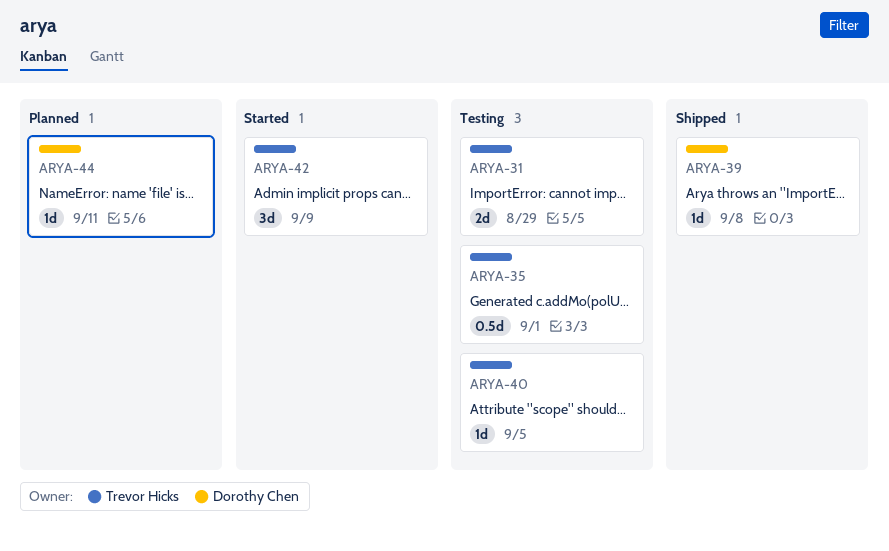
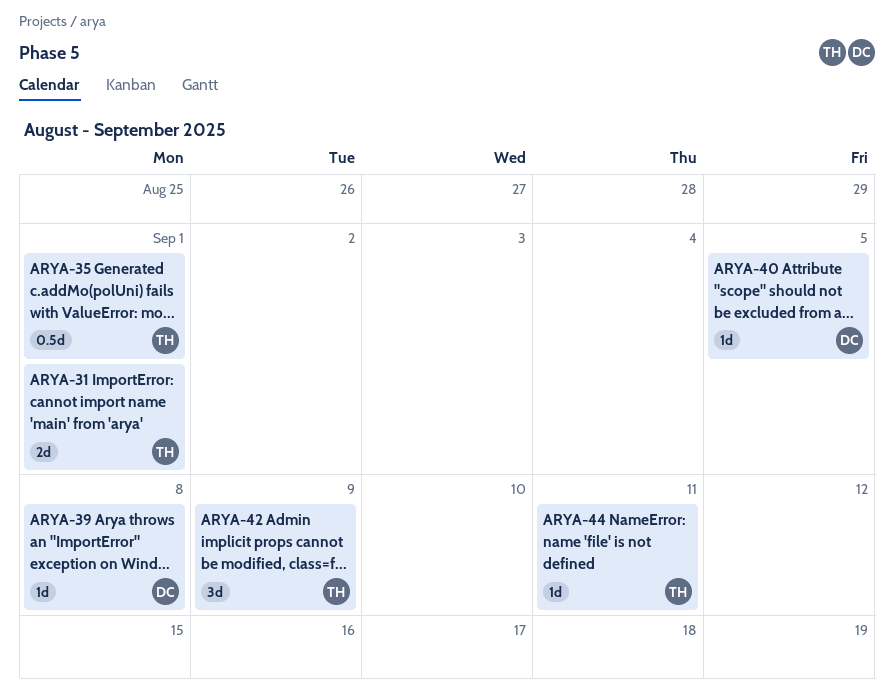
ARYA-31, due: Aug 29 -> Sep 1
ARYA-40, owner: Trevor Hicks -> Dorothy Chen
ARYA-44, owner: Dorothy Chen -> Trevor Hicks

